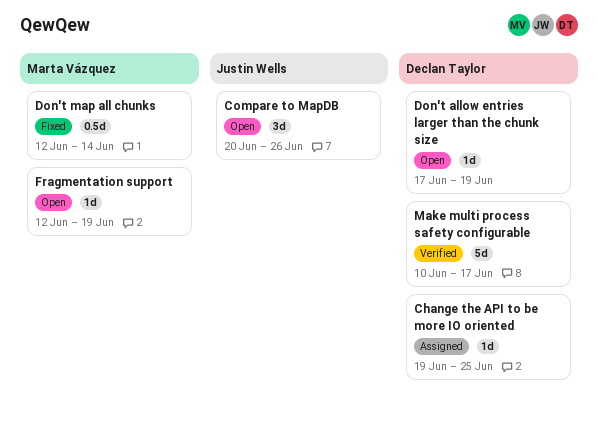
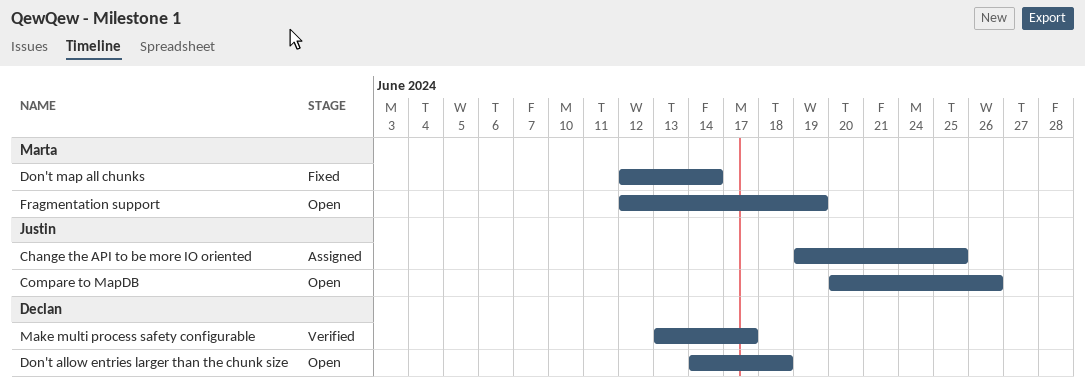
Change the API to be more IO oriented, owner: Declan Taylor -> Justin Wells
Don't allow entries larger than the chunk size, start: Jun 17 -> Jun 14
Don't allow entries larger than the chunk size, due: Jun 19 -> Jun 18
Make multi process safety configurable, start: Jun 10 -> Jun 13

